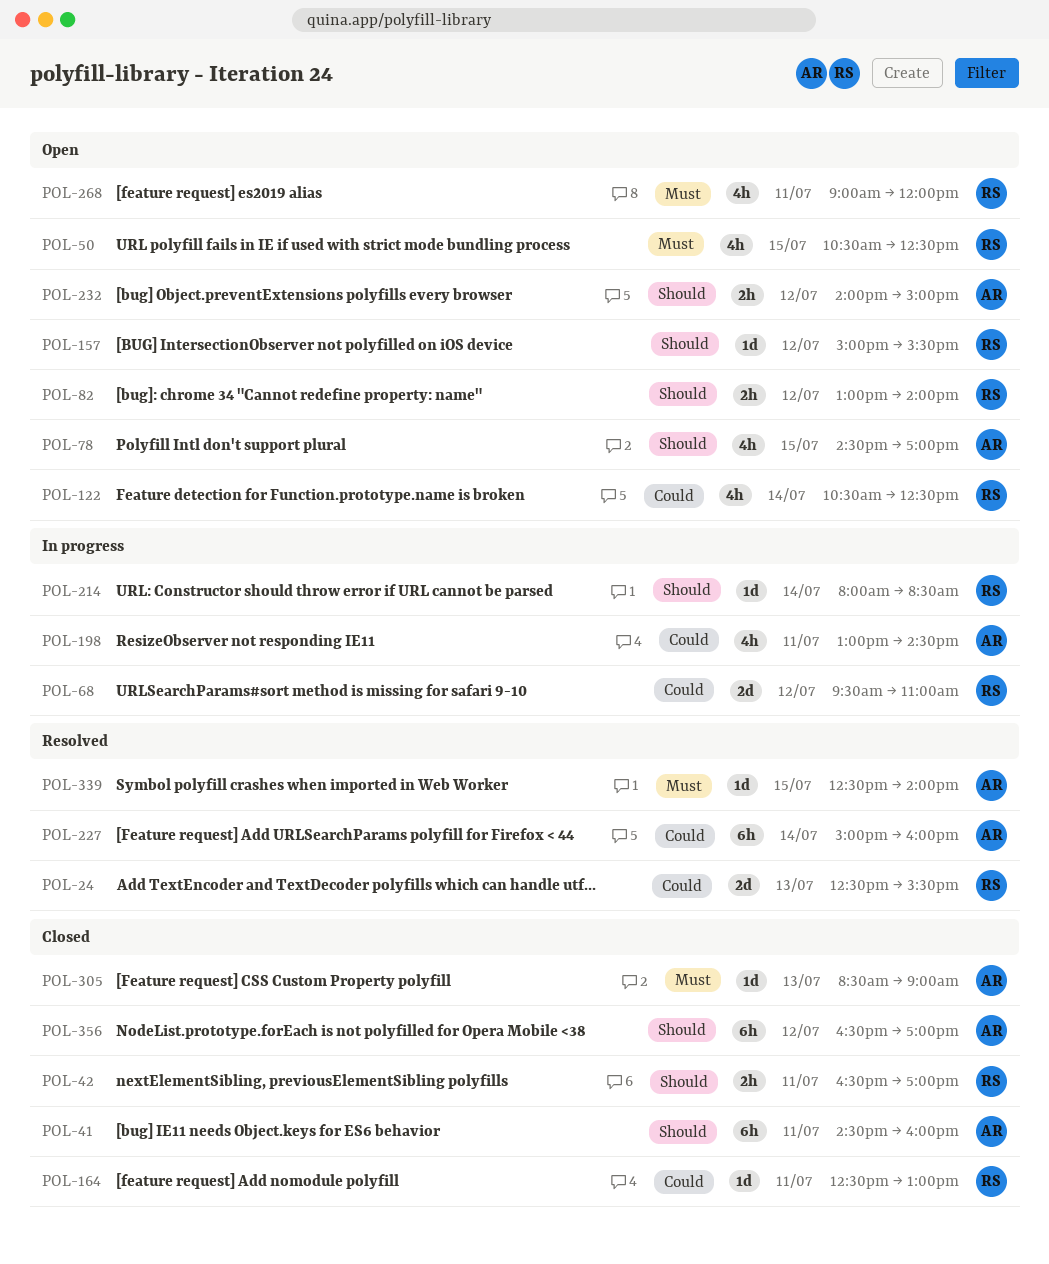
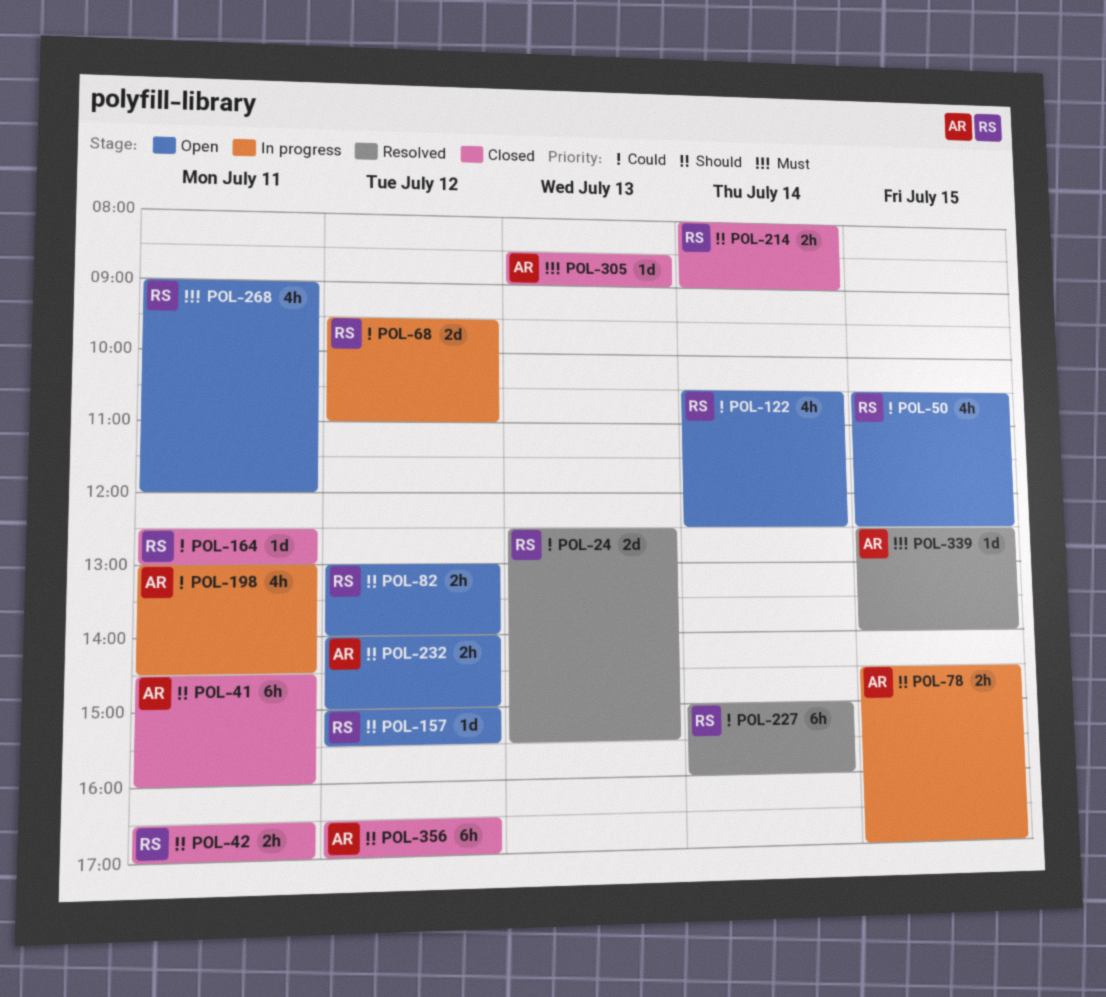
POL-50, priority: Must -> Could
POL-78, status: Open -> In progress
POL-78, estimate: 4h -> 2h
POL-214, status: In progress -> Closed
POL-214, estimate: 1d -> 2h
POL-214, ends: 08:30 -> 09:00
POL-227, owner: AR -> RS

